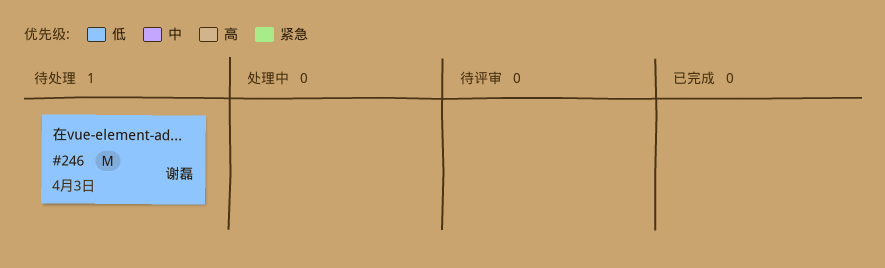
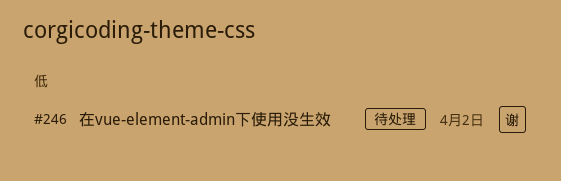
#246, due: Apr 3 -> Apr 2

